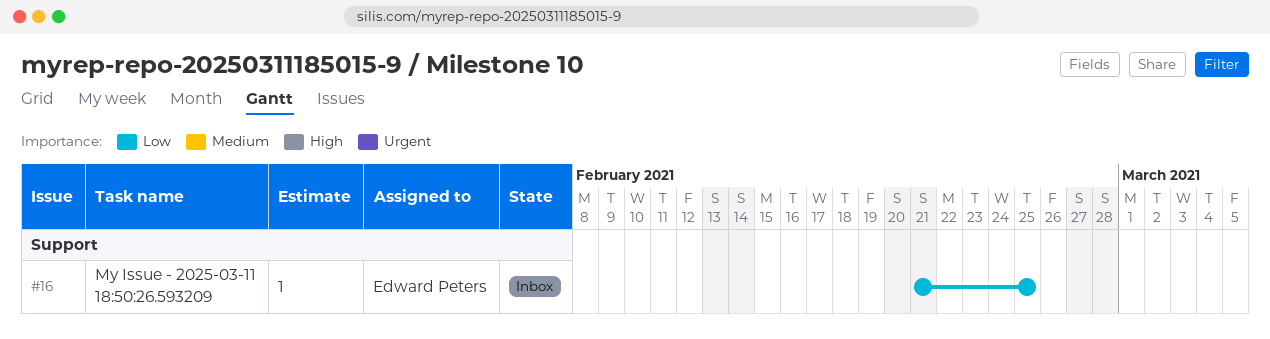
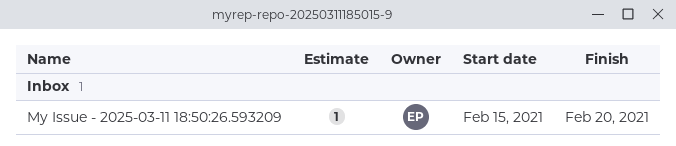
My Issue - 2025-03-11 18:50:26.593209, start: Feb 21 -> Feb 15
My Issue - 2025-03-11 18:50:26.593209, due: Feb 25 -> Feb 20

